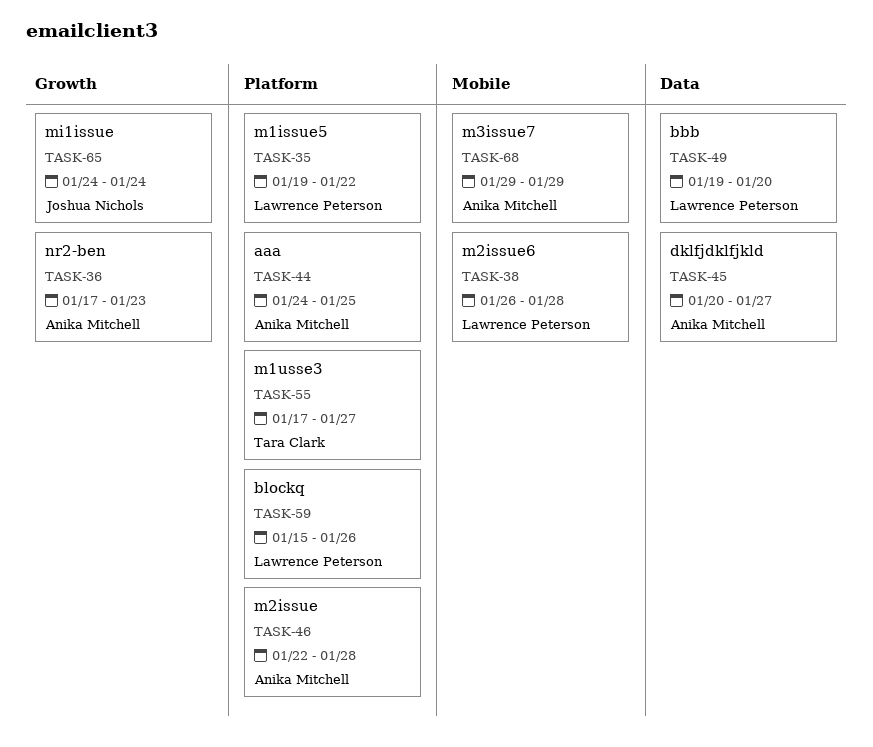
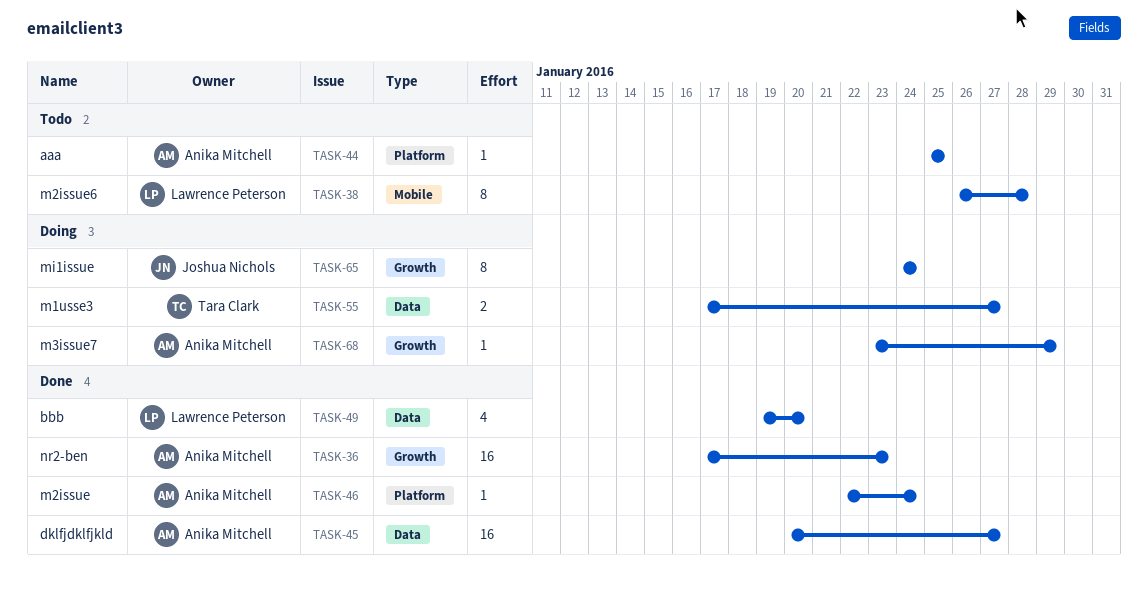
TASK-35: present -> none
TASK-44, start: Jan 24 -> Jan 25
TASK-46, due: Jan 28 -> Jan 24
TASK-55, label: Platform -> Data
TASK-59: present -> none
TASK-68, label: Mobile -> Growth
TASK-68, start: Jan 29 -> Jan 23

